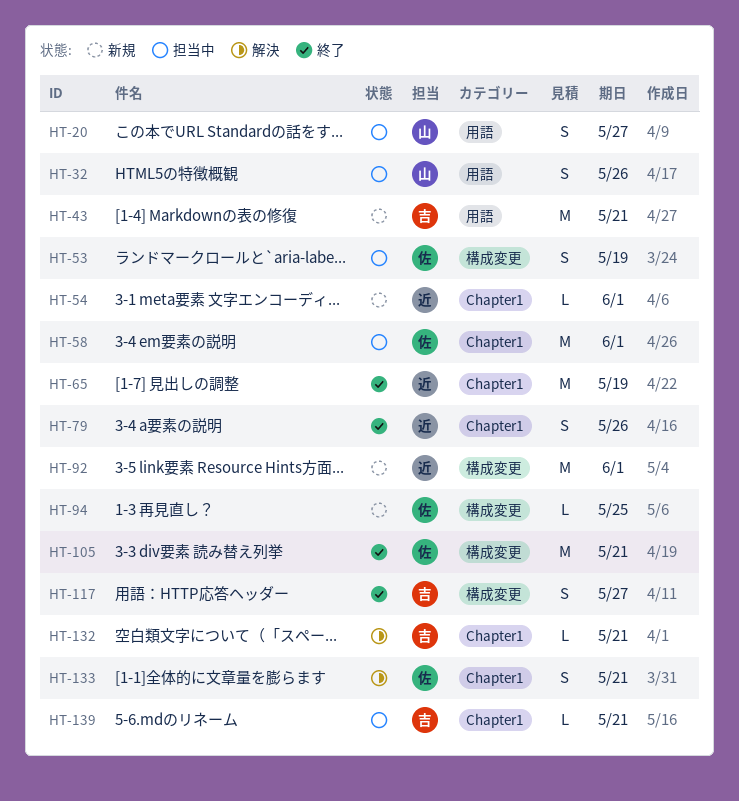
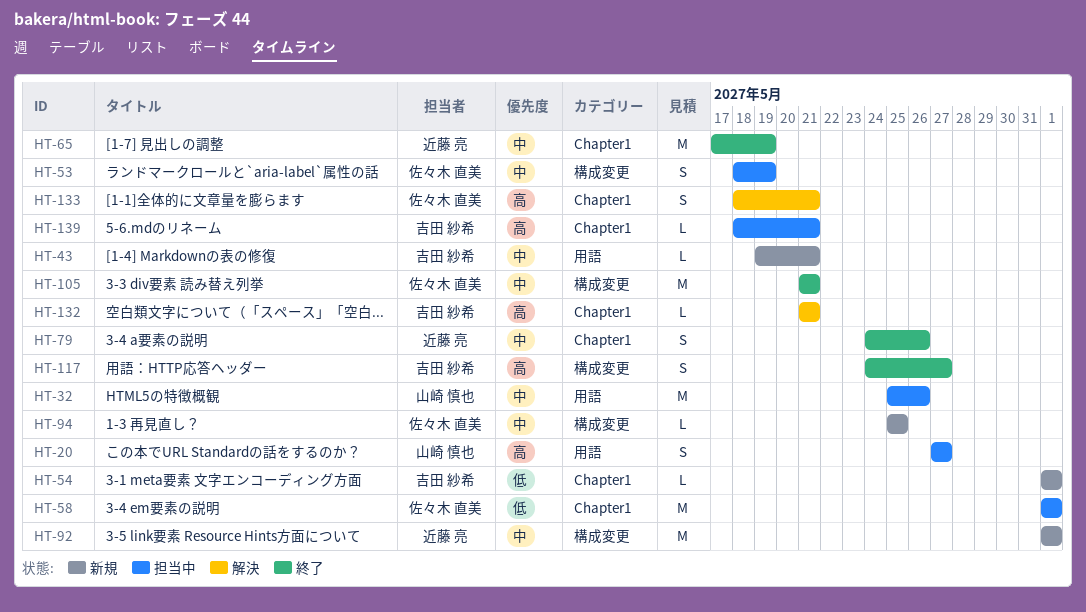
HT-32, estimate: S -> M
HT-43, estimate: M -> L
HT-54, owner: 近藤 亮 -> 吉田 紗希

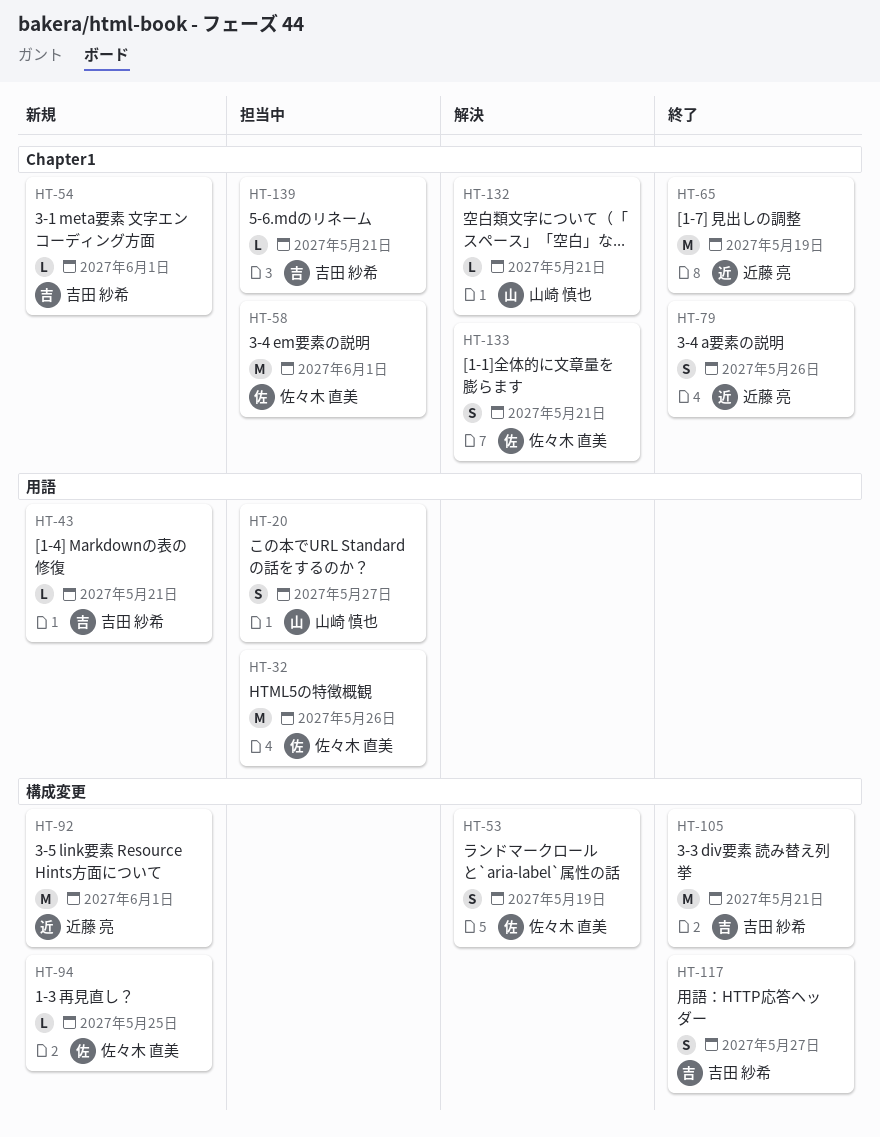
HT-32, owner: 山崎 慎也 -> 佐々木 直美
HT-53, status: 担当中 -> 解決
HT-105, owner: 佐々木 直美 -> 吉田 紗希
HT-132, owner: 吉田 紗希 -> 山崎 慎也

